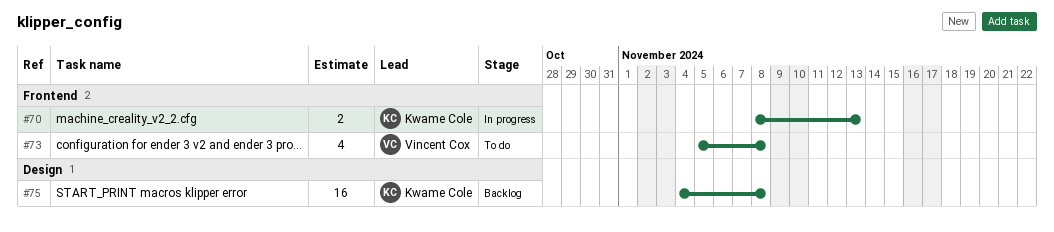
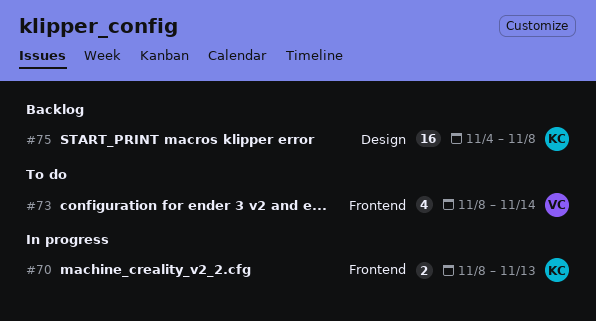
#73, start: Nov 5 -> Nov 8
#73, due: Nov 8 -> Nov 14

